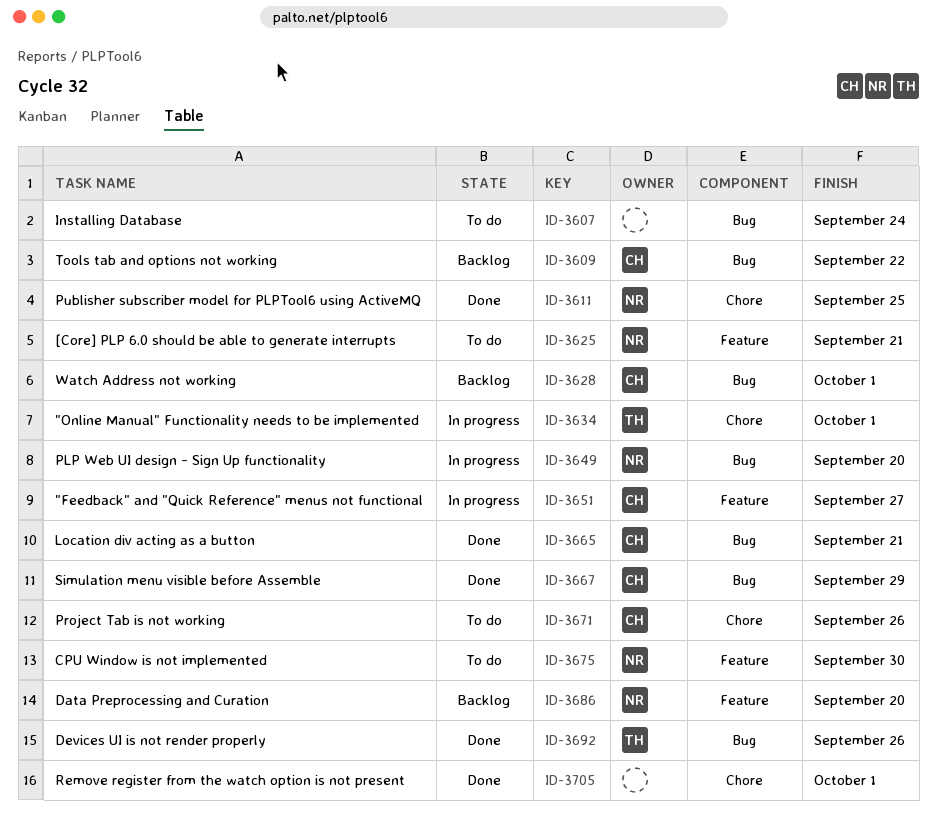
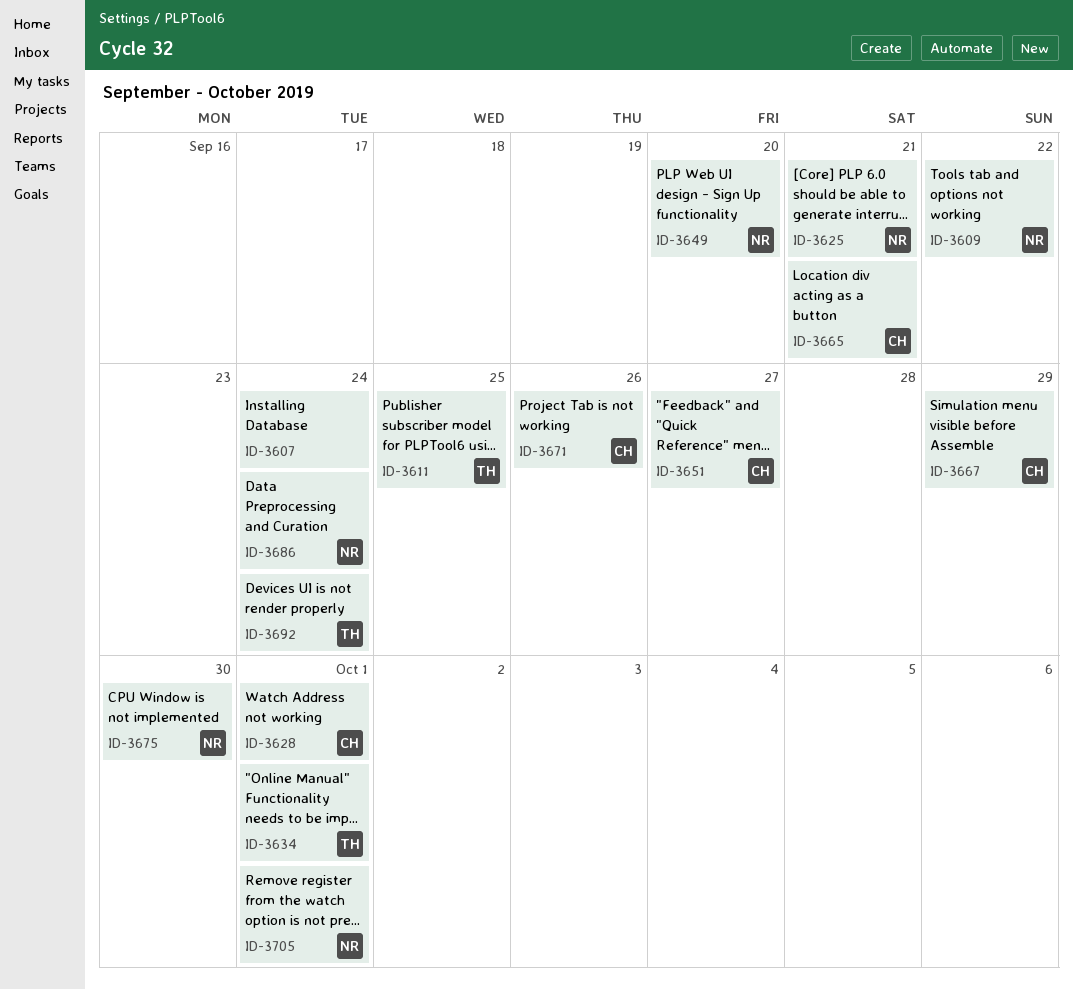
ID-3609, owner: CH -> NR
ID-3611, owner: NR -> TH
ID-3686, due: Sep 20 -> Sep 24
ID-3692, due: Sep 26 -> Sep 24
ID-3705, owner: none -> NR

